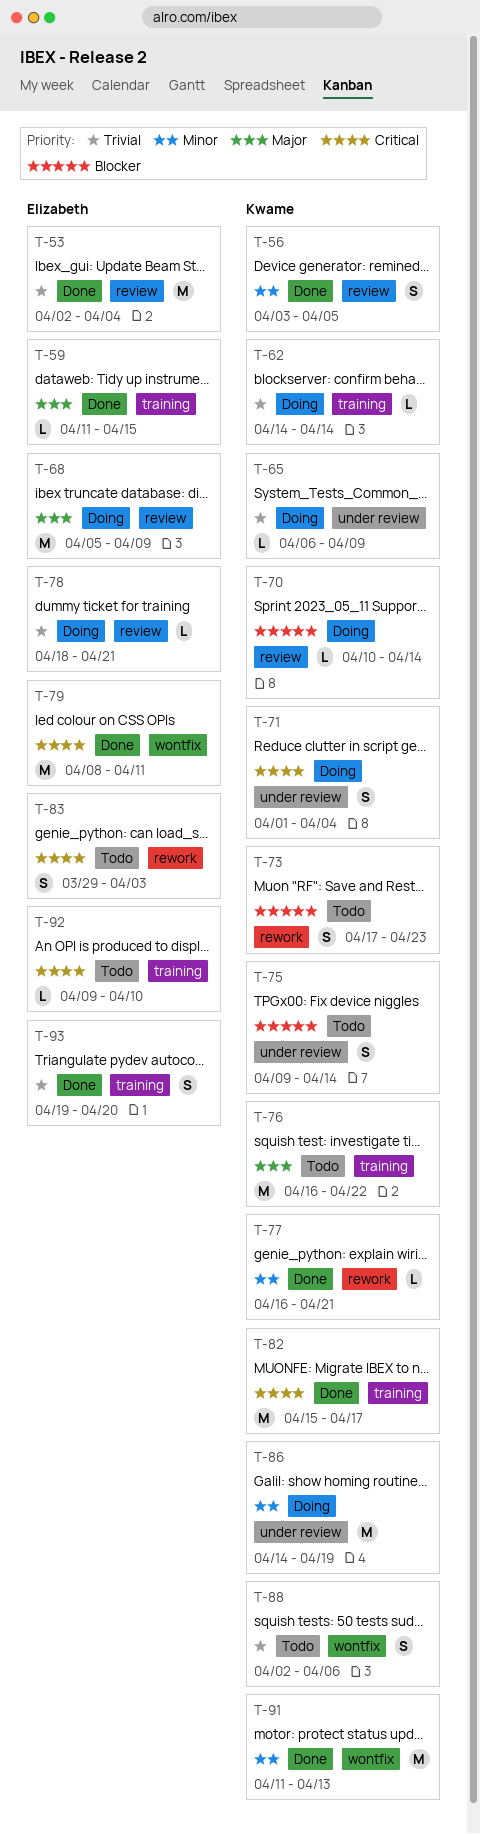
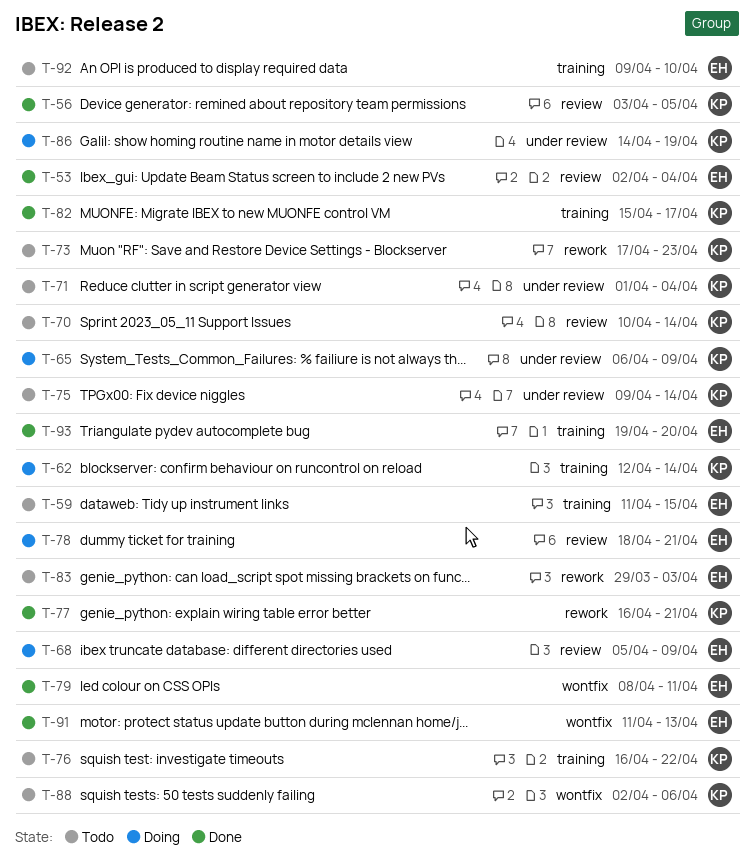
T-59, status: Done -> Todo
T-62, start: Apr 14 -> Apr 12
T-70, status: Doing -> Todo
T-71, status: Doing -> Todo
T-91, owner: Kwame -> Elizabeth

